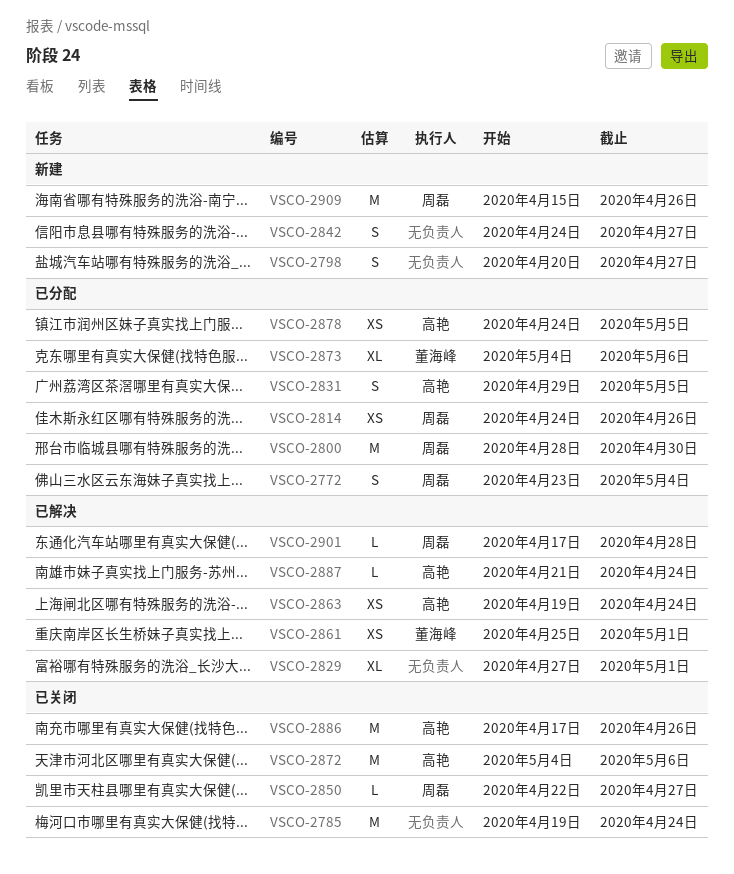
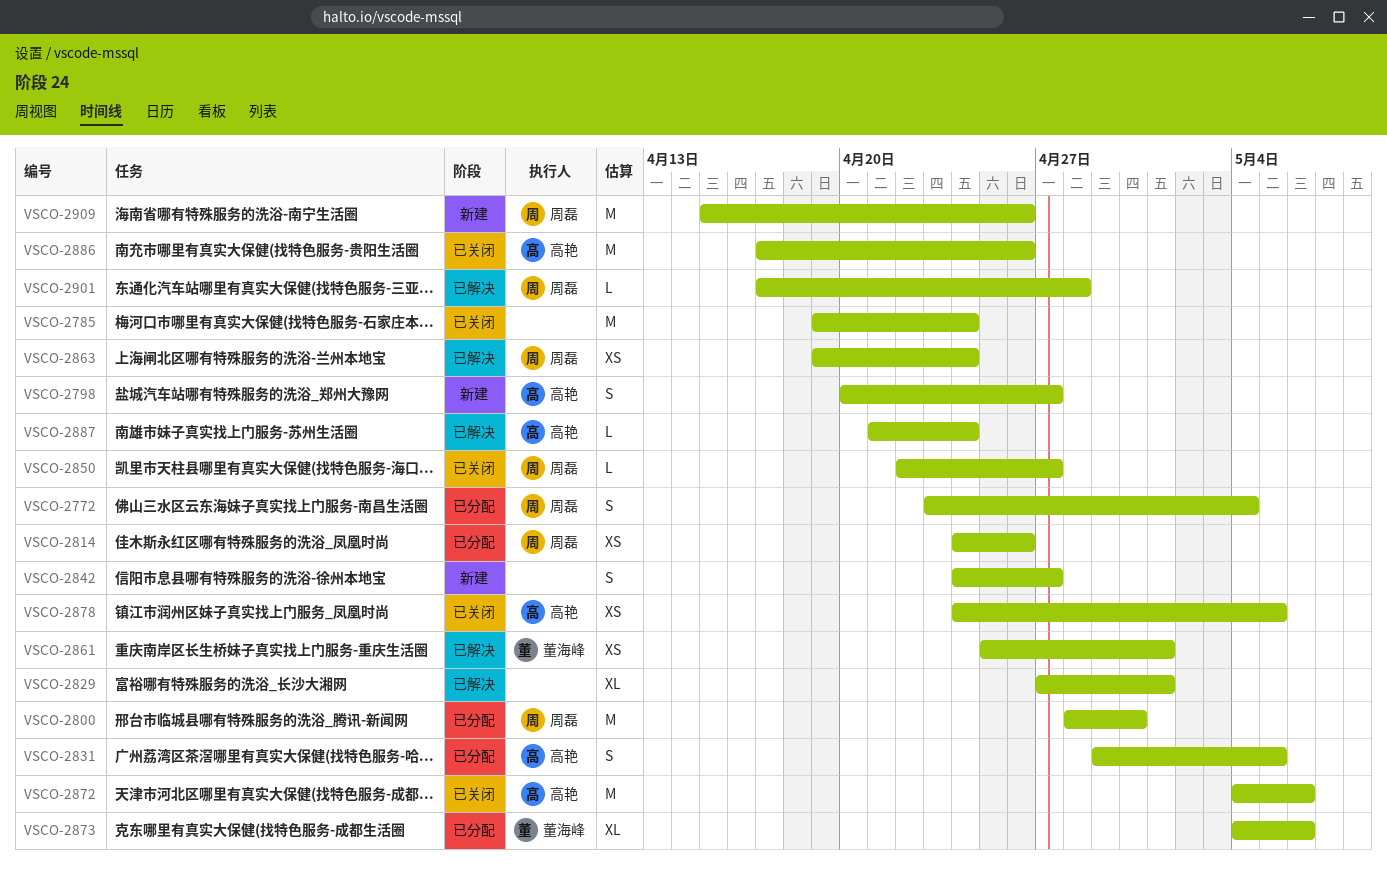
VSCO-2798, owner: none -> 高艳
VSCO-2863, owner: 高艳 -> 周磊
VSCO-2878, status: 已分配 -> 已关闭

